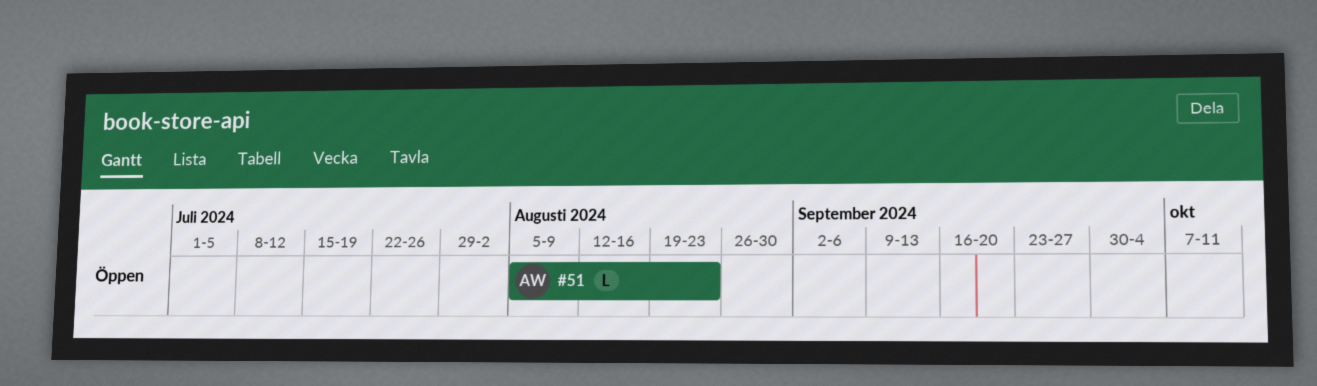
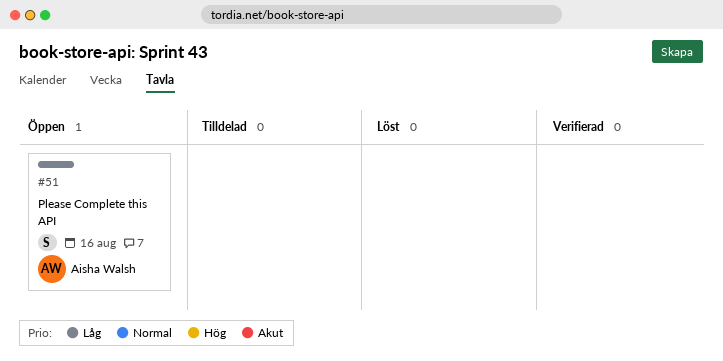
#51, estimate: L -> S
#51, due: Aug 23 -> Aug 16

